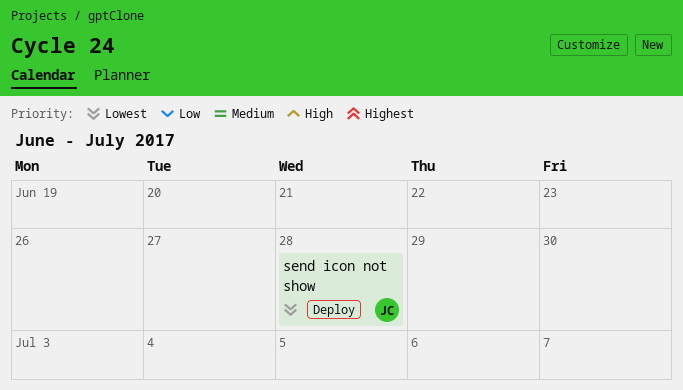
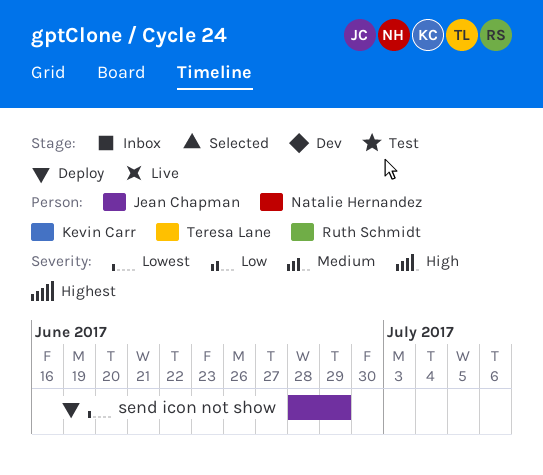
send icon not show, due: Jun 28 -> Jun 29

